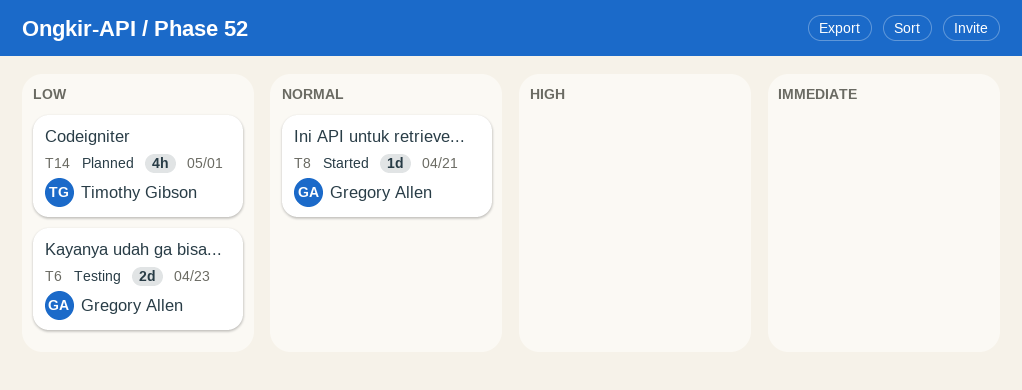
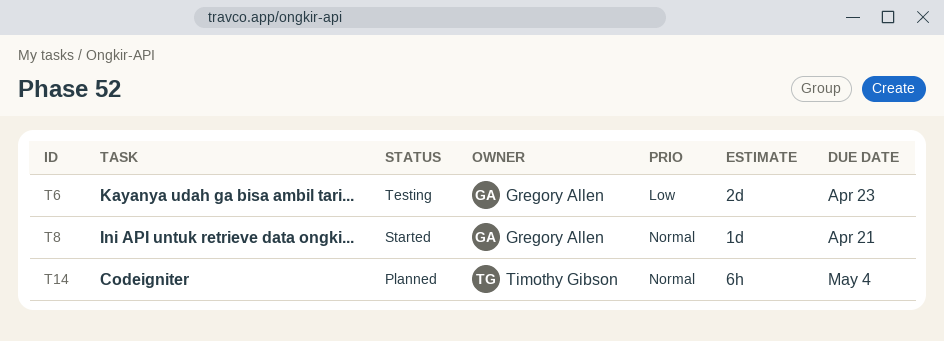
T14, priority: Low -> Normal
T14, estimate: 4h -> 6h
T14, due: May 1 -> May 4

